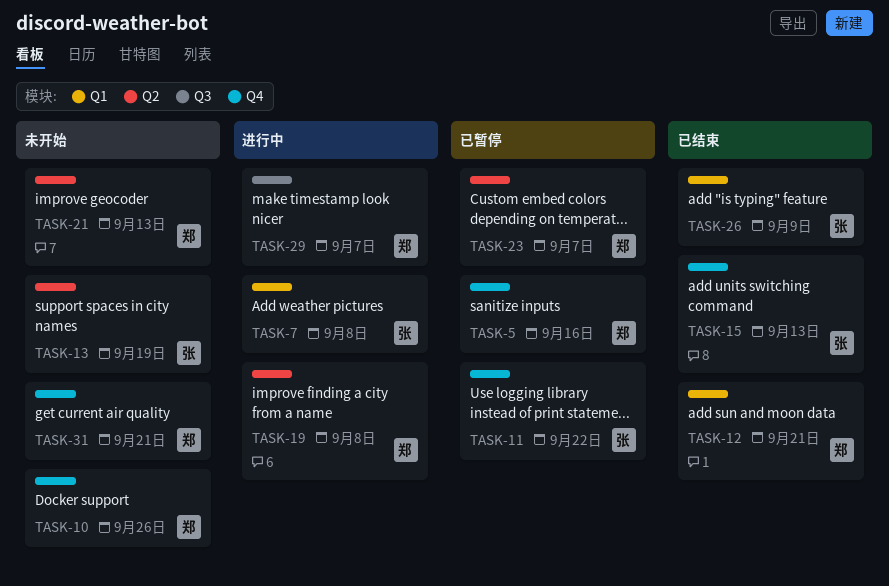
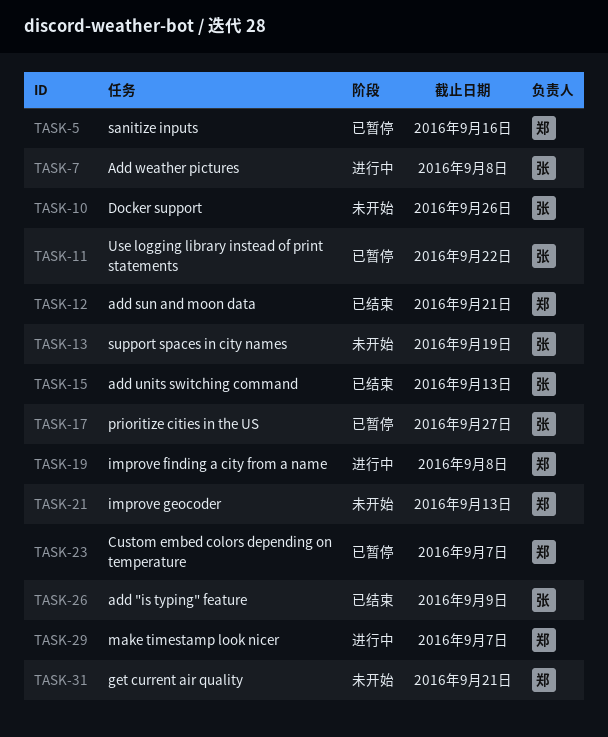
TASK-10, owner: 郑 -> 张
TASK-17: none -> present

